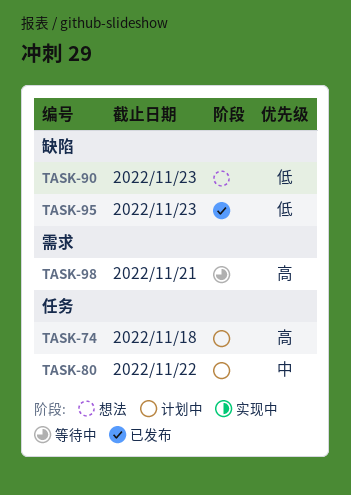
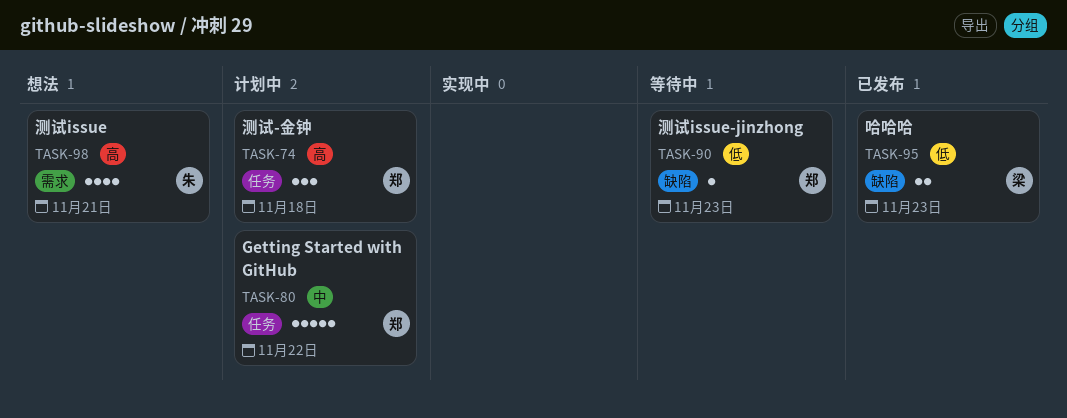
TASK-90, status: 想法 -> 等待中
TASK-98, status: 等待中 -> 想法

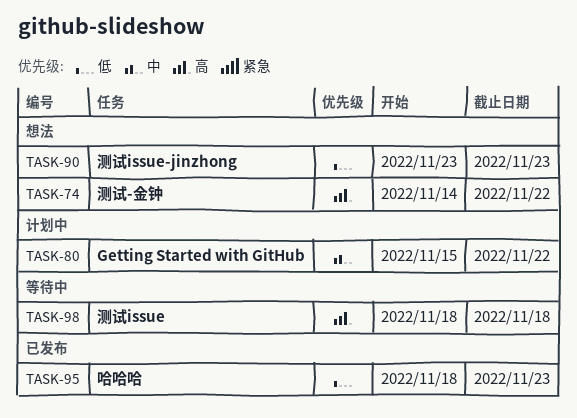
TASK-74, status: 计划中 -> 想法
TASK-74, due: Nov 18 -> Nov 22
TASK-90, status: 等待中 -> 想法
TASK-98, status: 想法 -> 等待中
TASK-98, due: Nov 21 -> Nov 18

